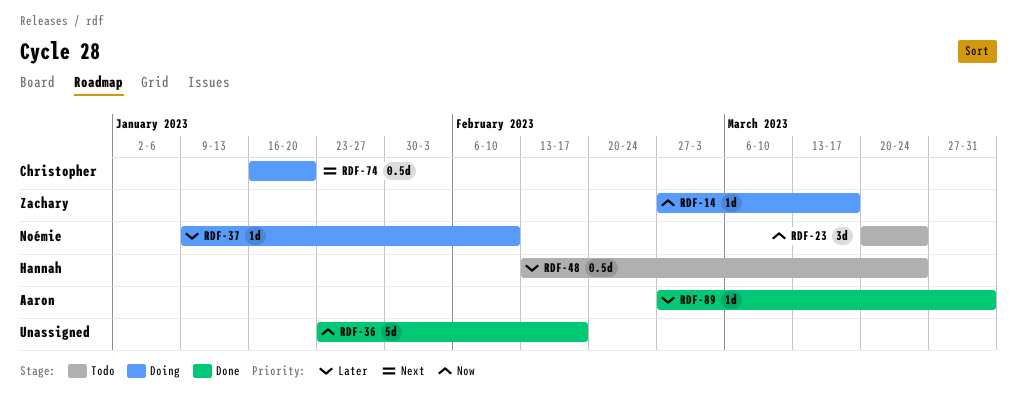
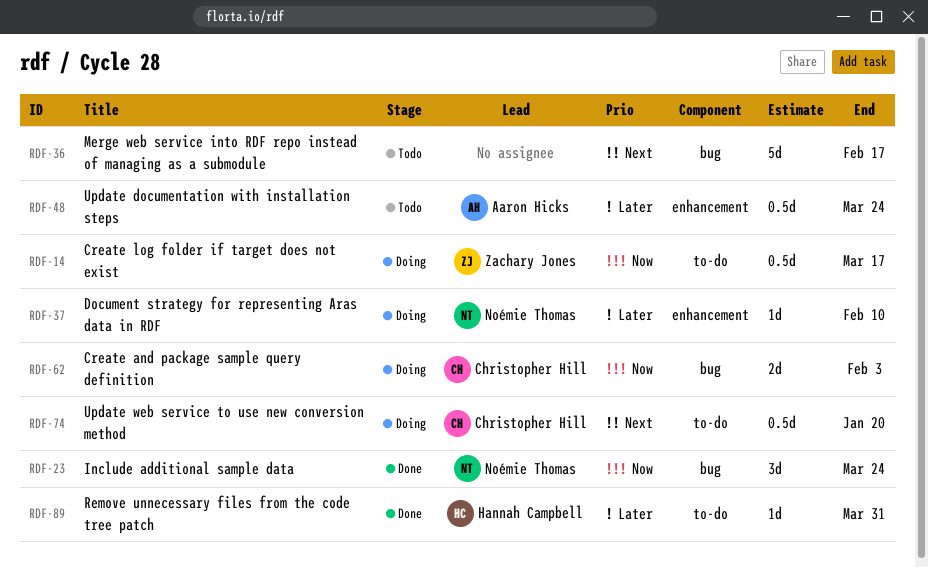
RDF-14, estimate: 1d -> 0.5d
RDF-23, status: Todo -> Done
RDF-36, status: Done -> Todo
RDF-36, priority: Now -> Next
RDF-48, owner: Hannah Campbell -> Aaron Hicks
RDF-62: none -> present
RDF-89, owner: Aaron Hicks -> Hannah Campbell

